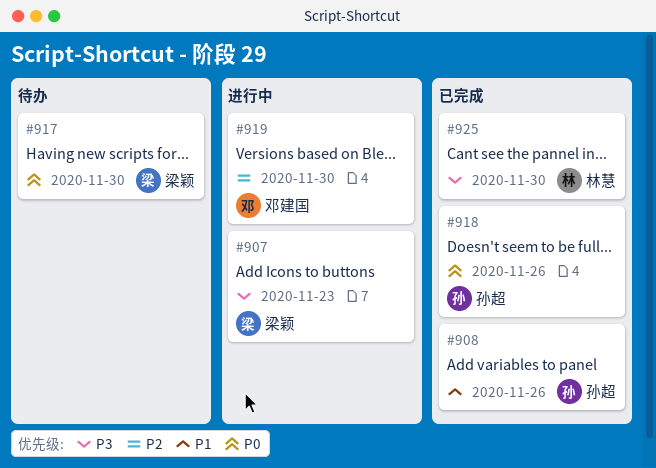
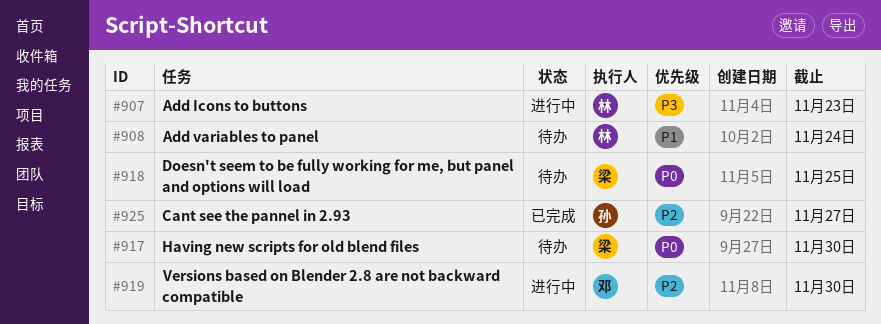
#907, owner: 梁颖 -> 林慧
#908, status: 已完成 -> 待办
#908, owner: 孙超 -> 林慧
#908, due: Nov 26 -> Nov 24
#918, status: 已完成 -> 待办
#918, owner: 孙超 -> 梁颖
#918, due: Nov 26 -> Nov 25
#925, owner: 林慧 -> 孙超
#925, priority: P3 -> P2
#925, due: Nov 30 -> Nov 27

